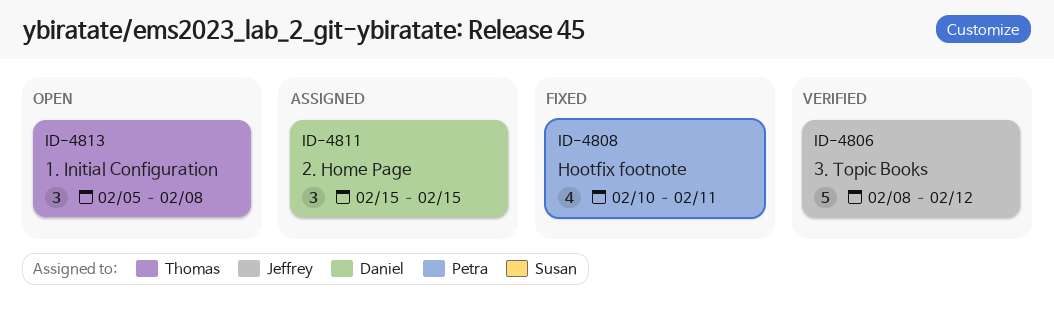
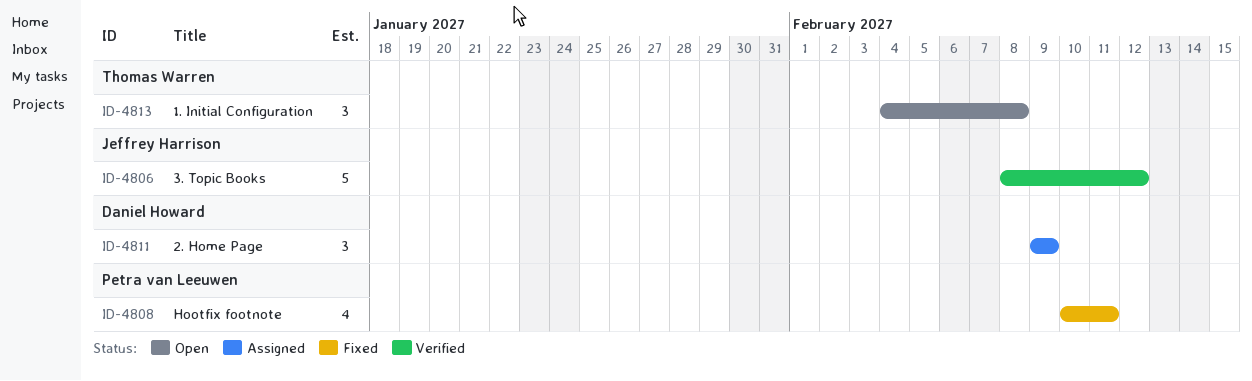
ID-4811, start: Feb 15 -> Feb 9
ID-4811, due: Feb 15 -> Feb 9
ID-4813, start: Feb 5 -> Feb 4

